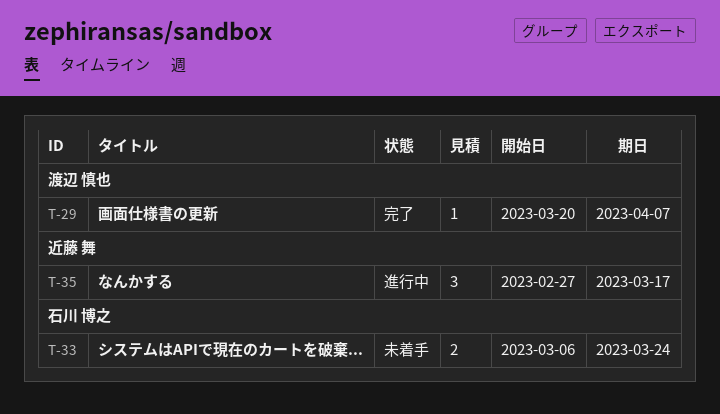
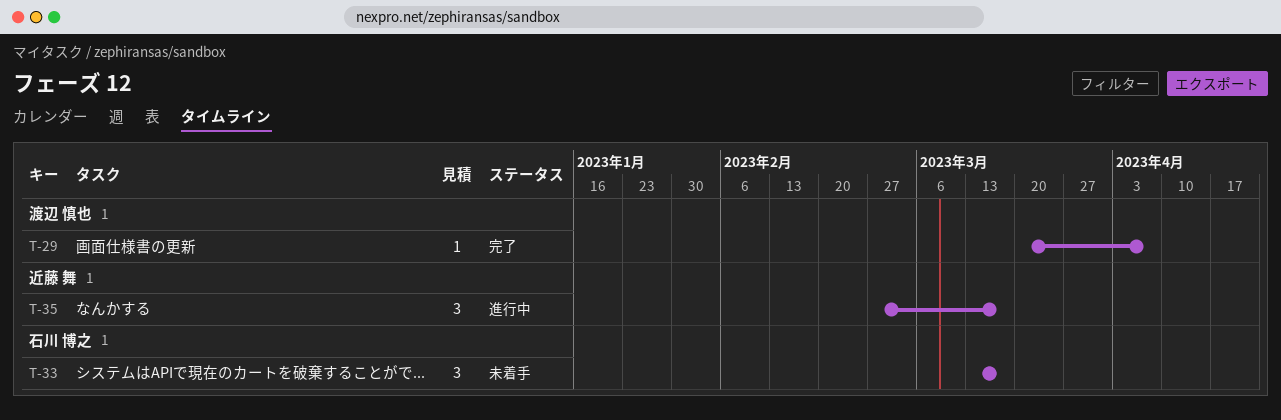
T-33, estimate: 2 -> 3
T-33, start: Mar 6 -> Mar 13
T-33, due: Mar 24 -> Mar 17

